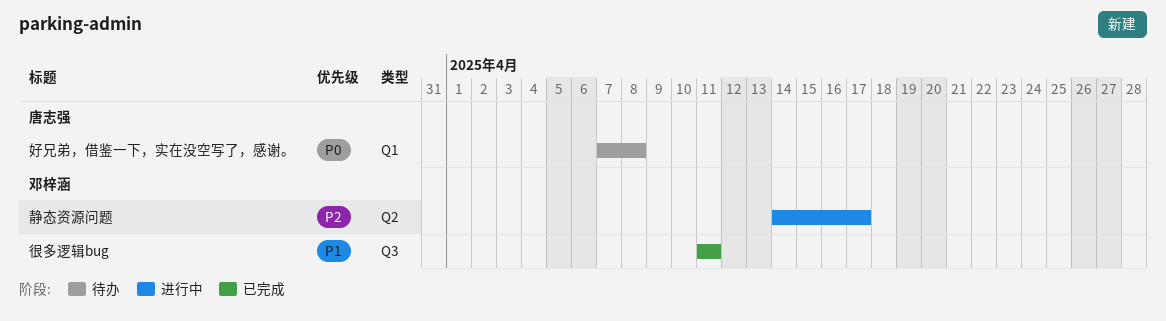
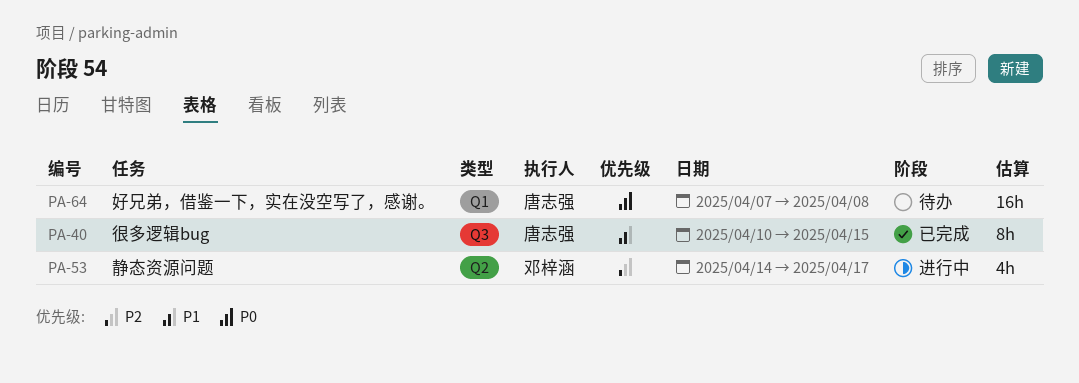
很多逻辑bug, owner: 邓梓涵 -> 唐志强
很多逻辑bug, start: Apr 11 -> Apr 10
很多逻辑bug, due: Apr 11 -> Apr 15

